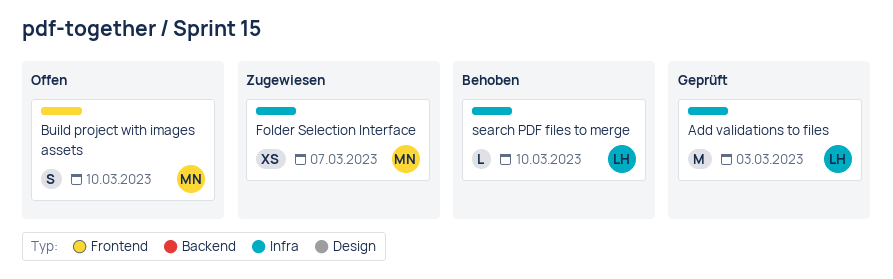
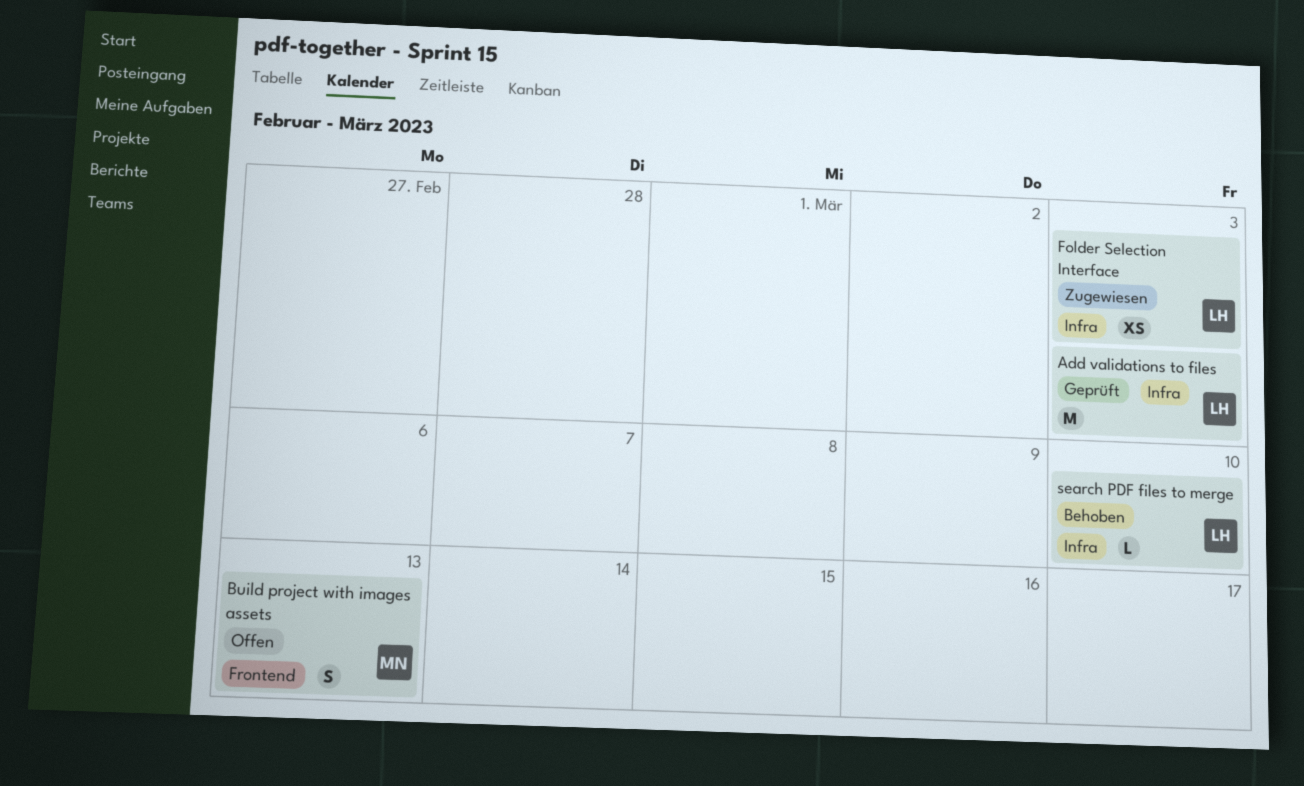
Build project with images assets, due: Mar 10 -> Mar 13
Folder Selection Interface, owner: MN -> LH
Folder Selection Interface, due: Mar 7 -> Mar 3

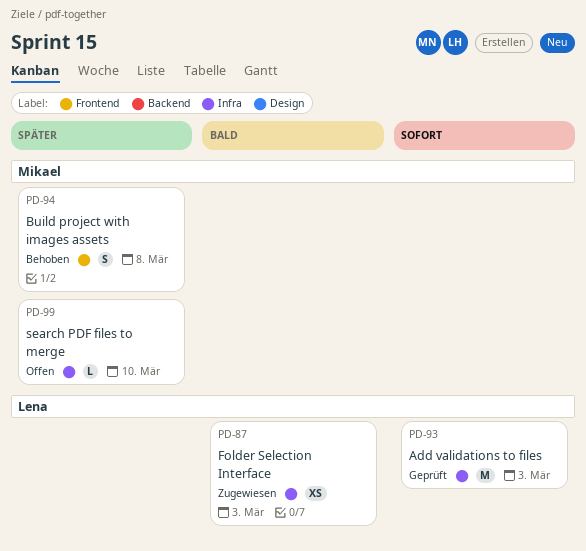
Build project with images assets, status: Offen -> Behoben
Build project with images assets, due: Mar 13 -> Mar 8
search PDF files to merge, status: Behoben -> Offen
search PDF files to merge, owner: Lena -> Mikael

